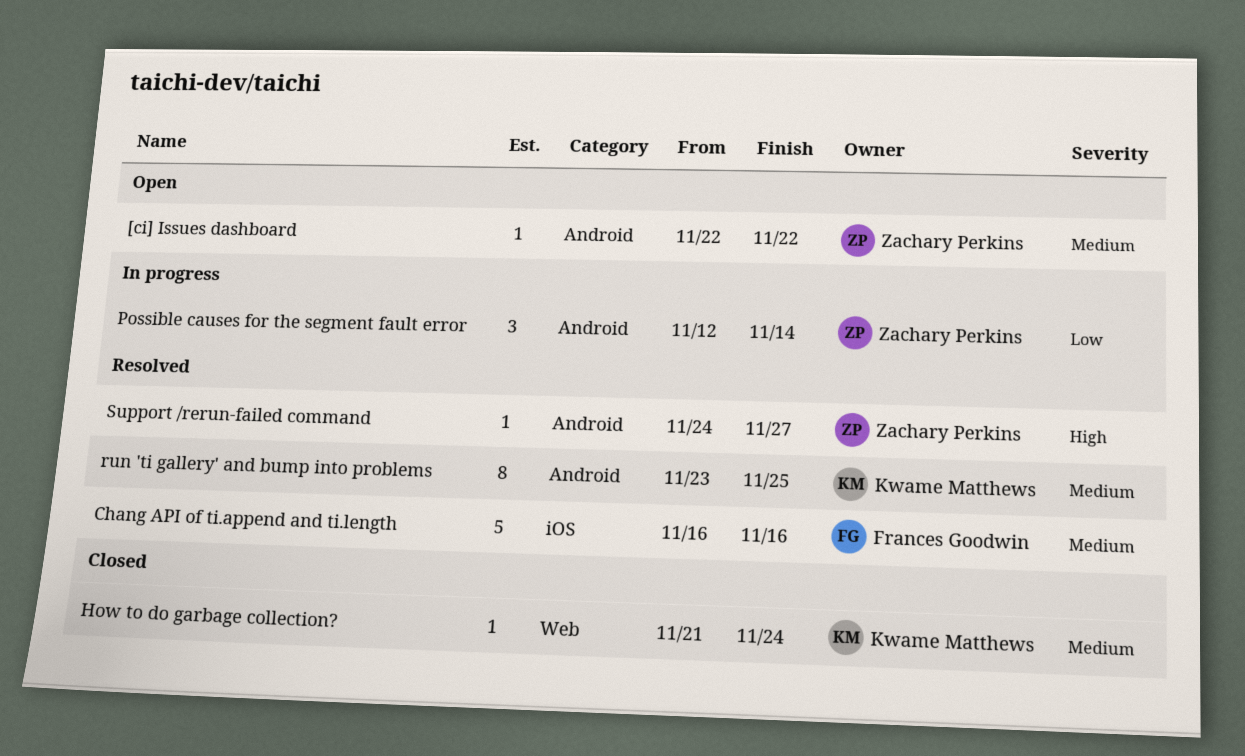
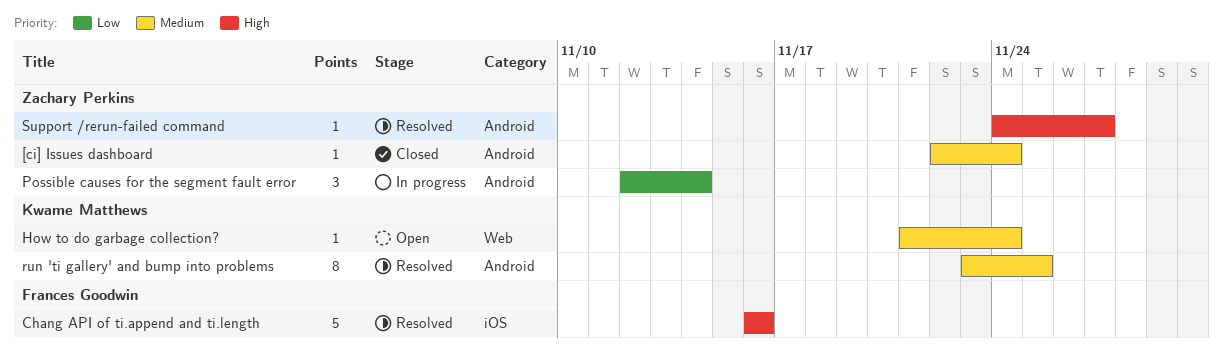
[ci] Issues dashboard, status: Open -> Closed
[ci] Issues dashboard, due: Nov 22 -> Nov 24
Chang API of ti.append and ti.length, priority: Medium -> High
How to do garbage collection?, status: Closed -> Open

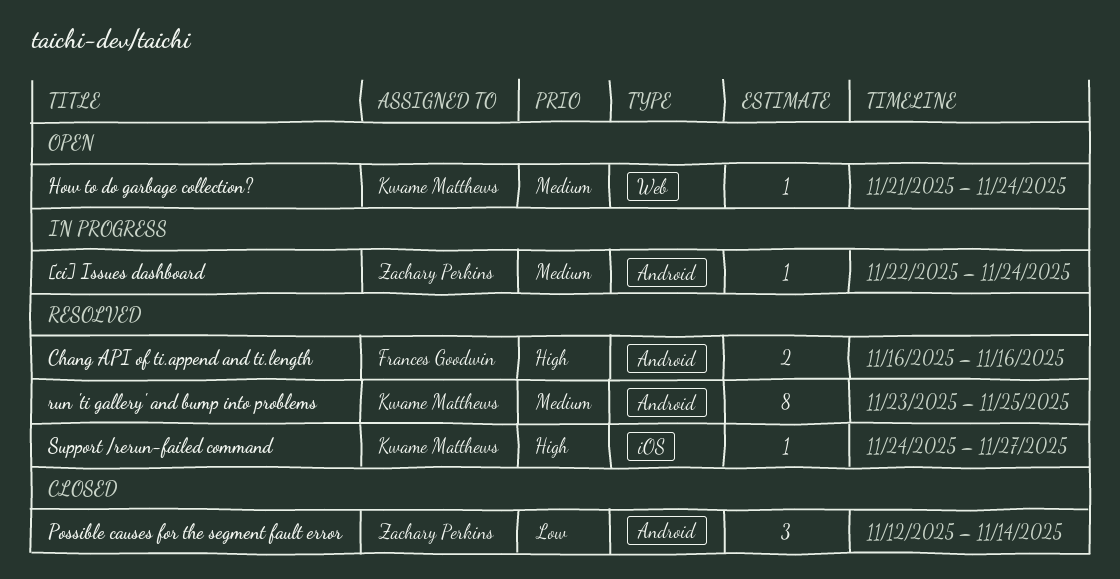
[ci] Issues dashboard, status: Closed -> In progress
Chang API of ti.append and ti.length, label: iOS -> Android
Chang API of ti.append and ti.length, estimate: 5 -> 2
Possible causes for the segment fault error, status: In progress -> Closed
Support /rerun-failed command, owner: Zachary Perkins -> Kwame Matthews
Support /rerun-failed command, label: Android -> iOS

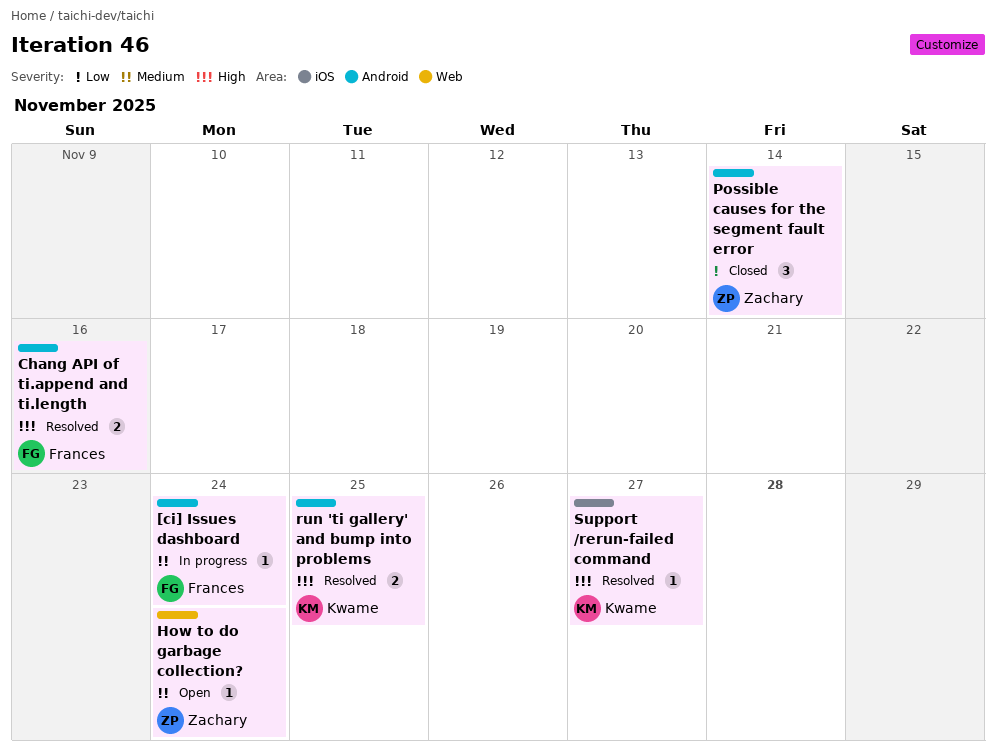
[ci] Issues dashboard, owner: Zachary Perkins -> Frances Goodwin
How to do garbage collection?, owner: Kwame Matthews -> Zachary Perkins
run 'ti gallery' and bump into problems, priority: Medium -> High
run 'ti gallery' and bump into problems, estimate: 8 -> 2

